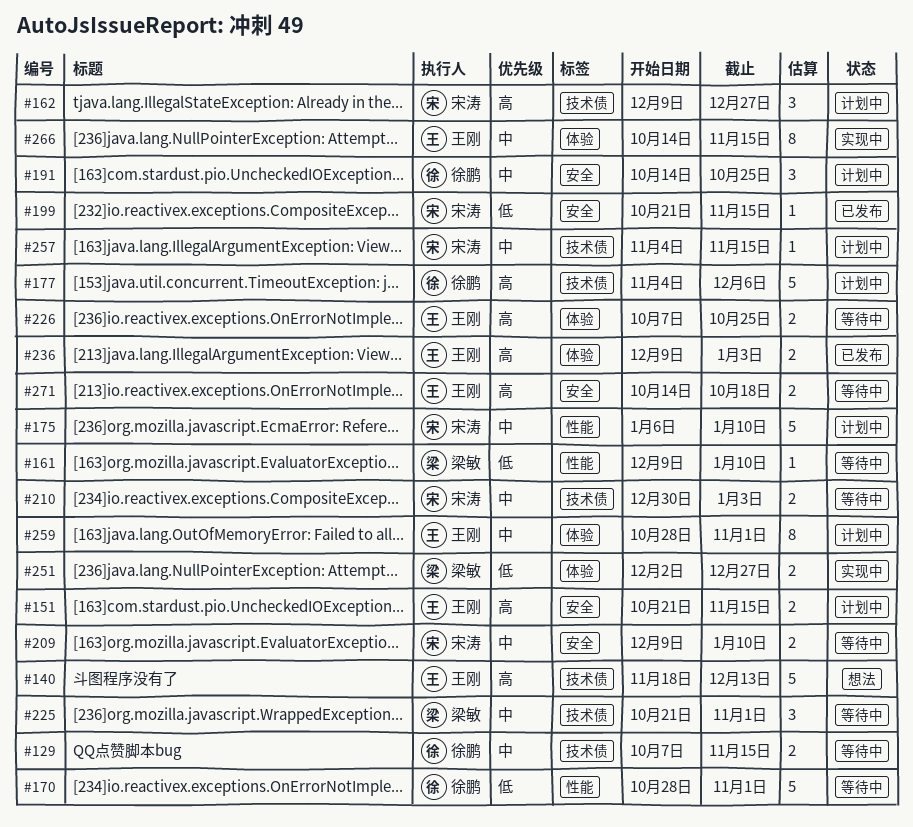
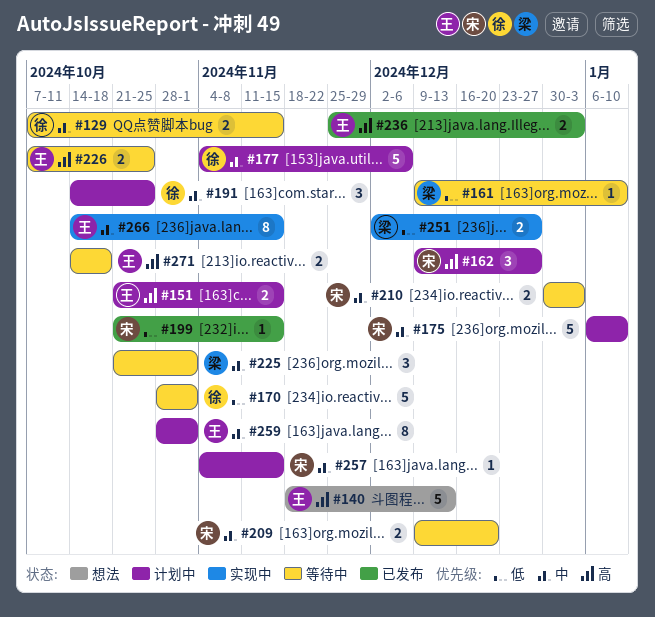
#177, priority: 高 -> 中
#209, due: Jan 10 -> Dec 20
#236, start: Dec 9 -> Nov 25

